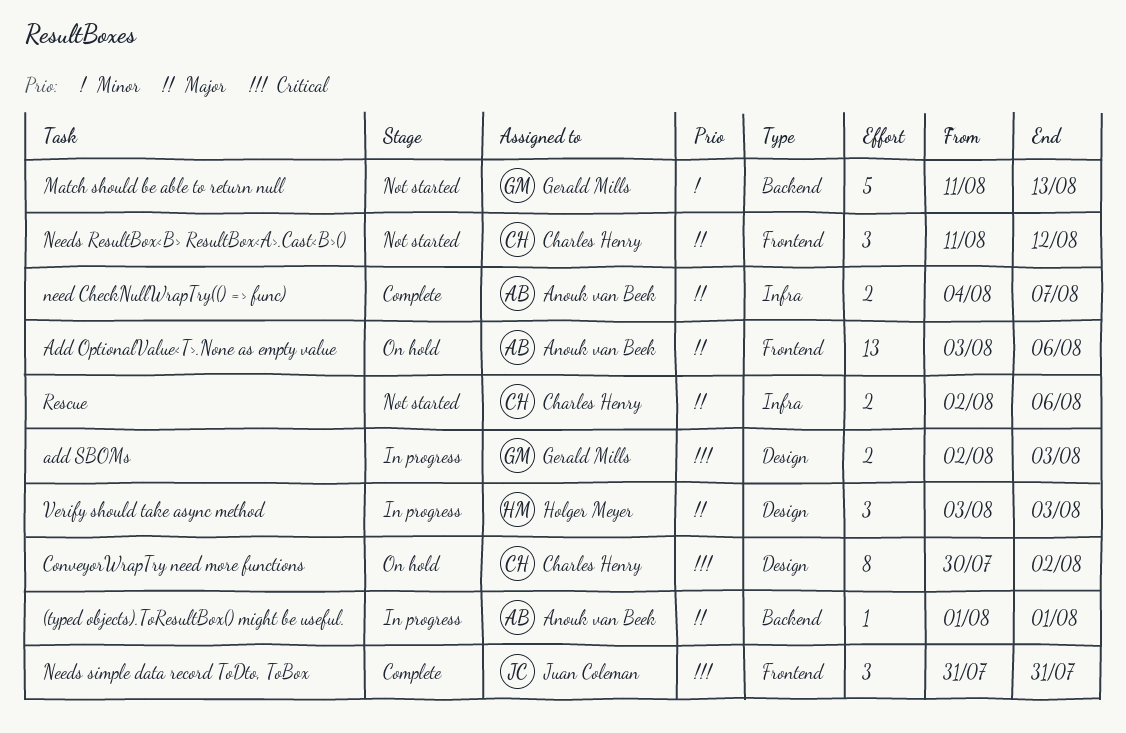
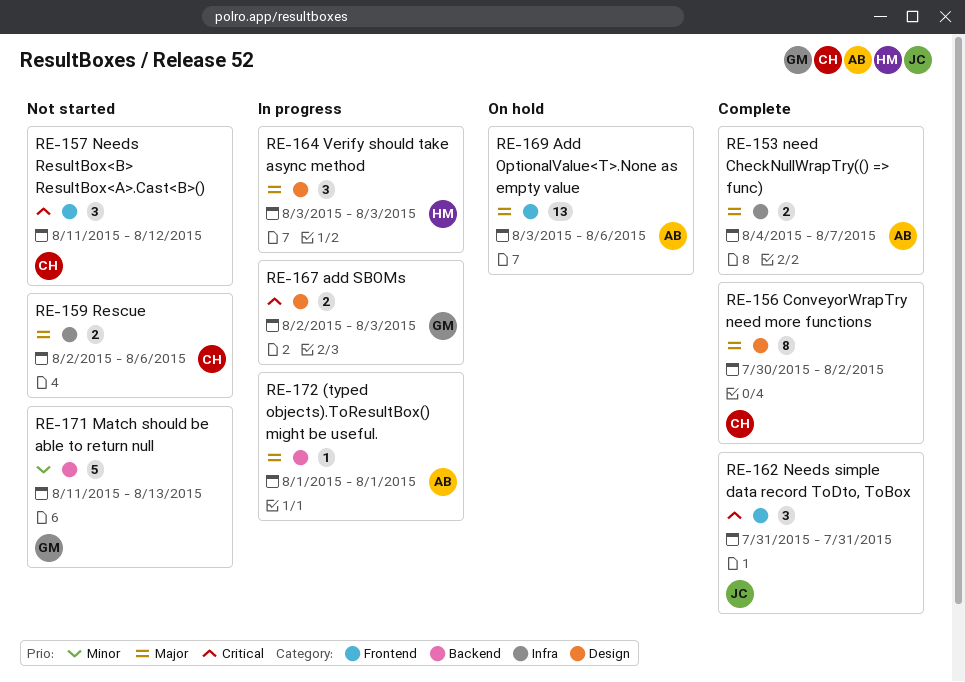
ConveyorWrapTry need more functions, status: On hold -> Complete
ConveyorWrapTry need more functions, priority: Critical -> Major
Needs ResultBox<B> ResultBox<A>.Cast<B>(), priority: Major -> Critical

